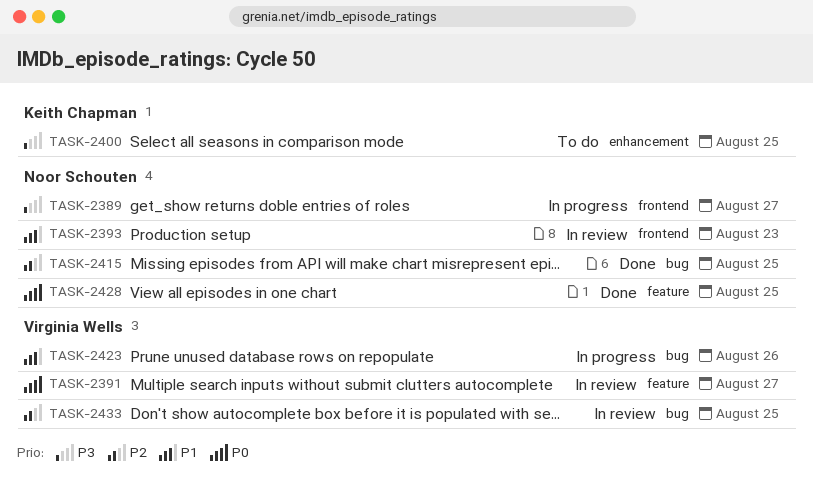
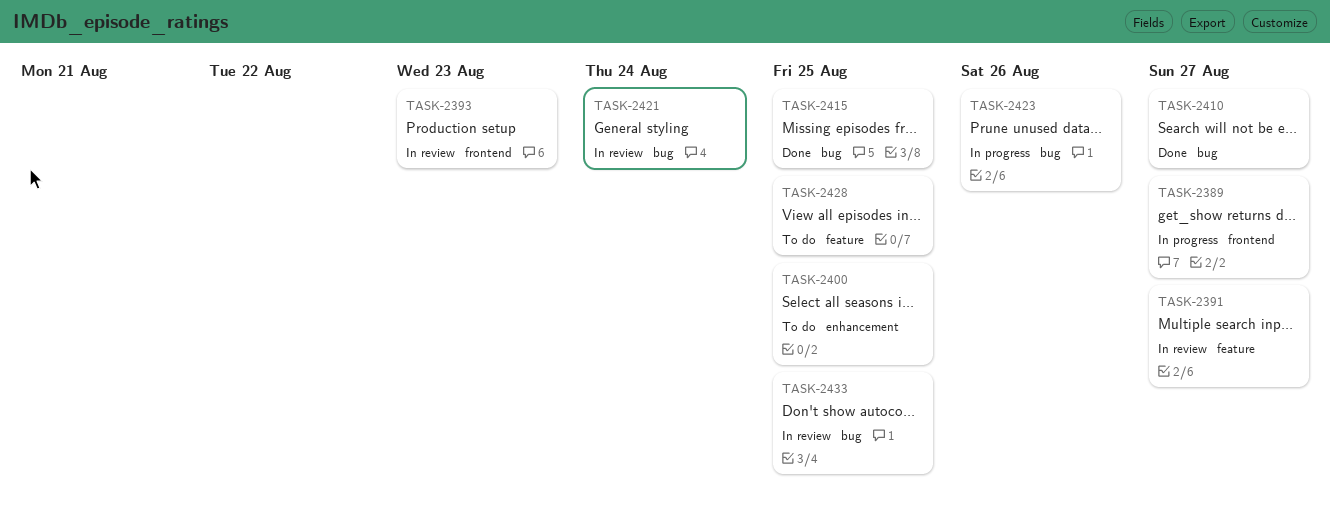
TASK-2410: none -> present
TASK-2421: none -> present
TASK-2428, status: Done -> To do

